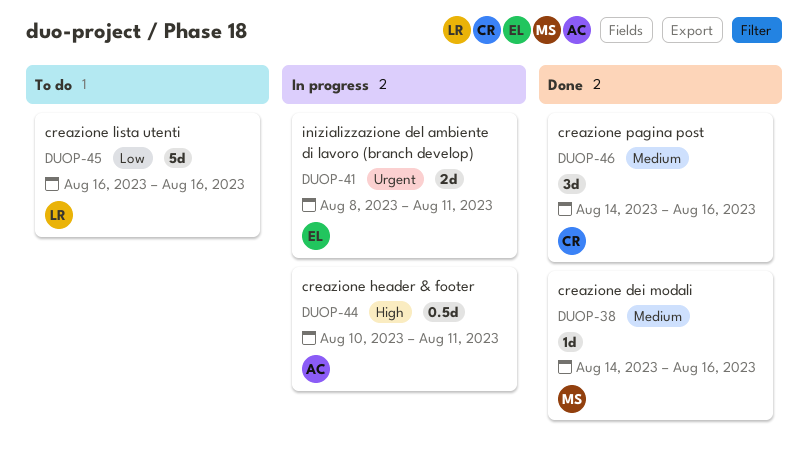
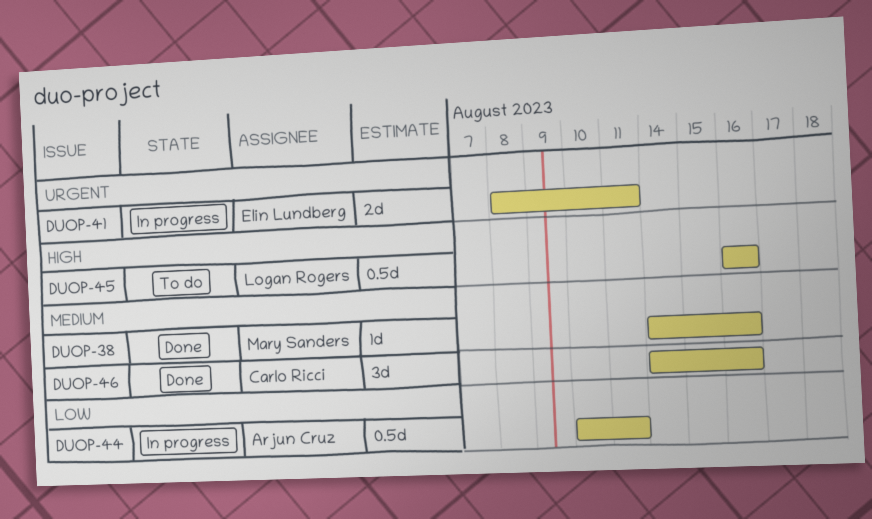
DUOP-44, priority: High -> Low
DUOP-45, priority: Low -> High
DUOP-45, estimate: 5d -> 0.5d

